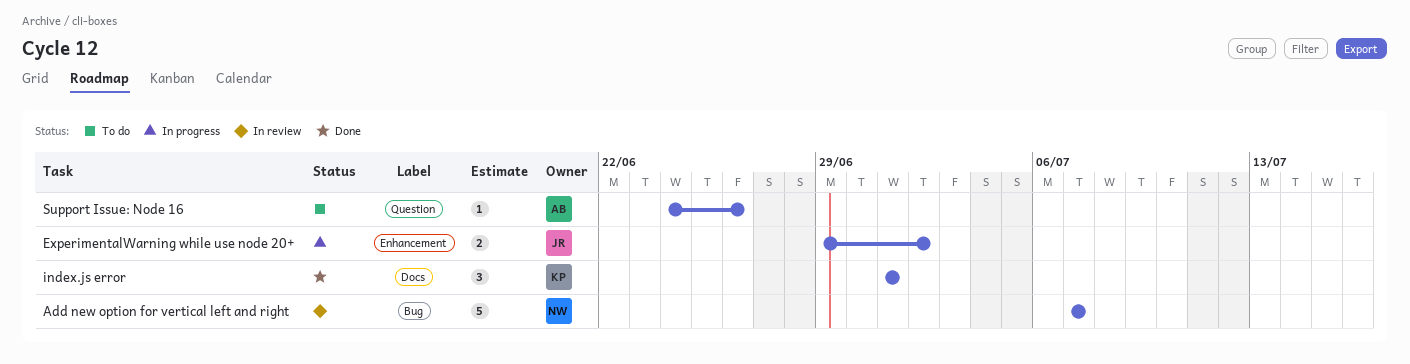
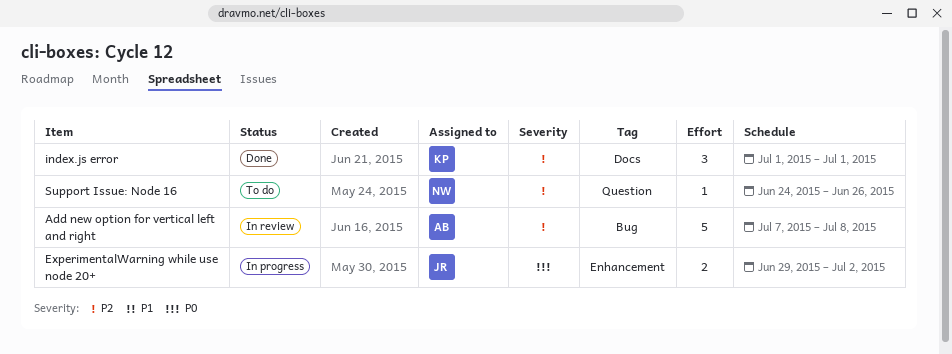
Add new option for vertical left and right, owner: NW -> AB
Add new option for vertical left and right, due: Jul 7 -> Jul 8
Support Issue: Node 16, owner: AB -> NW

